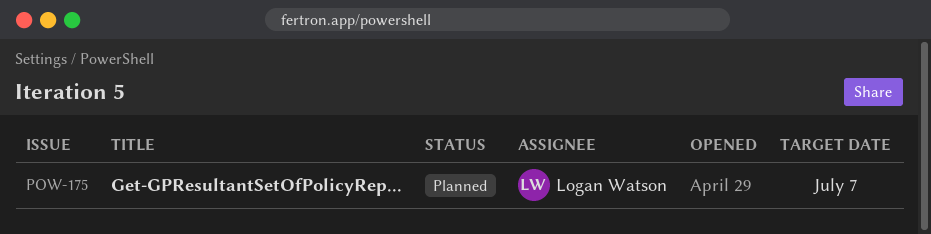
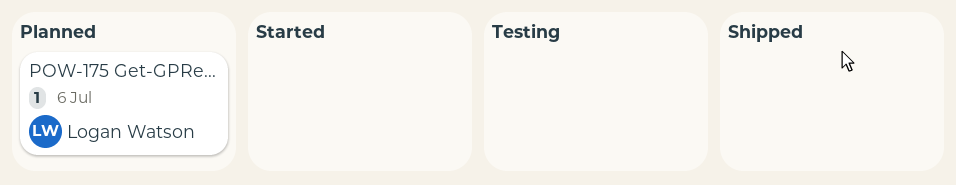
POW-175, due: Jul 7 -> Jul 6

